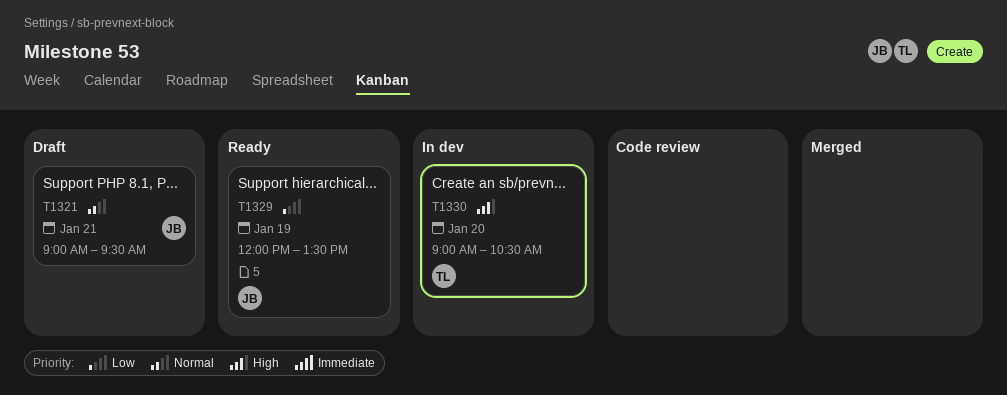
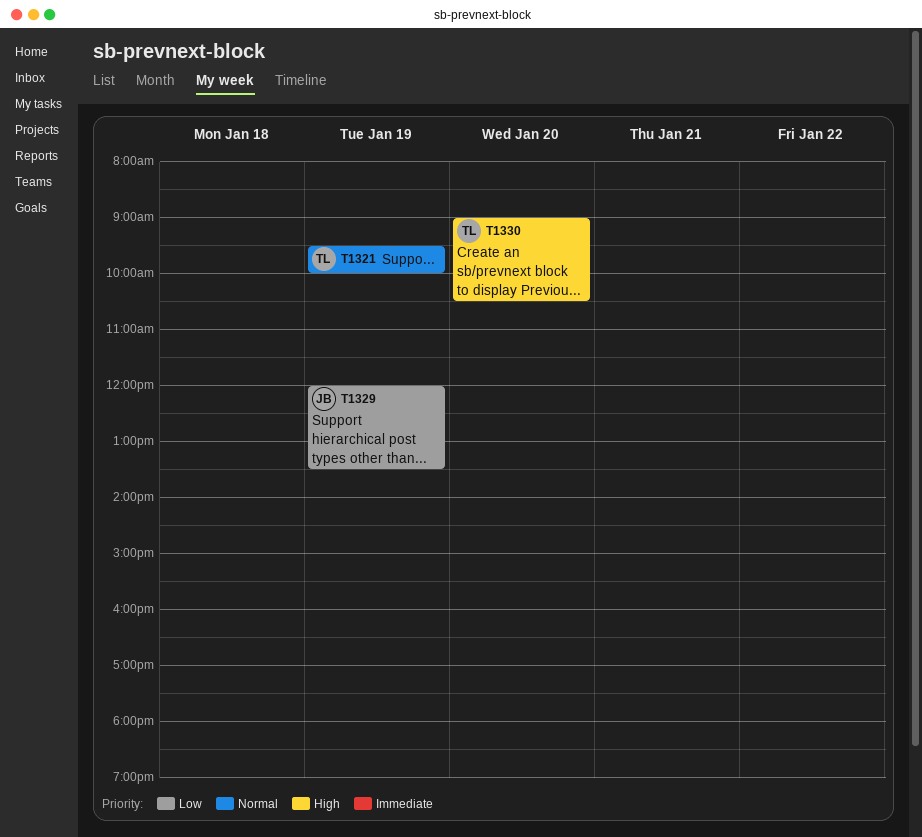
T1321, owner: JB -> TL
T1321, day: Jan 21 -> Jan 19
T1321, begins: 09:00 -> 09:30
T1321, ends: 09:30 -> 10:00

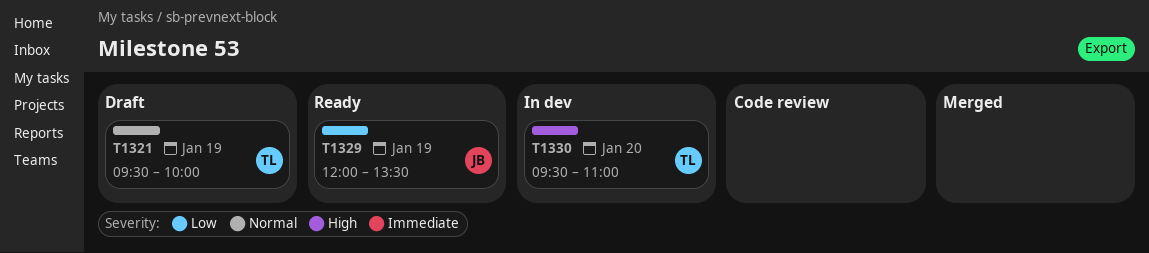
T1330, begins: 09:00 -> 09:30
T1330, ends: 10:30 -> 11:00

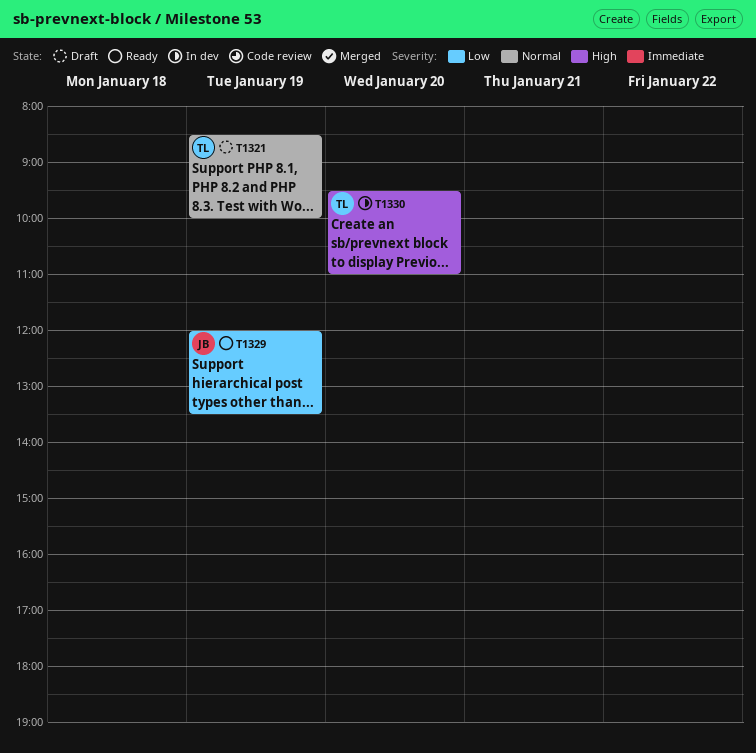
T1321, begins: 09:30 -> 08:30

